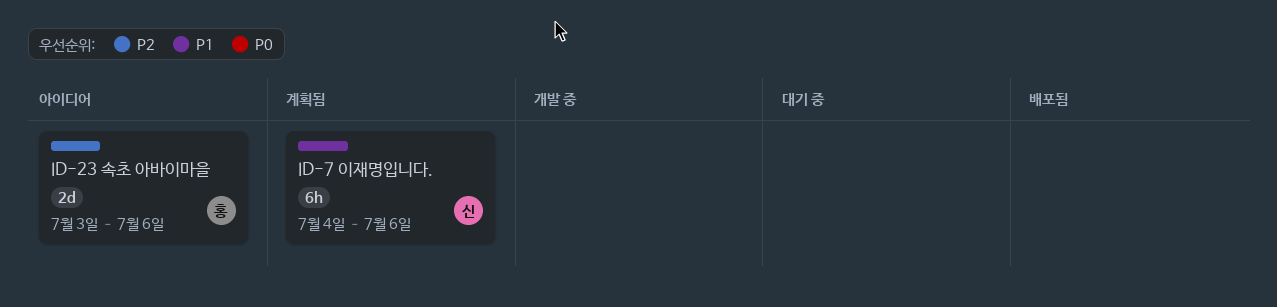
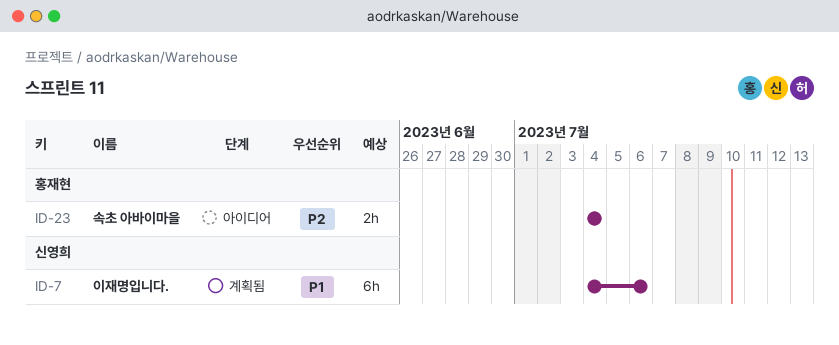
ID-23, estimate: 2d -> 2h
ID-23, start: Jul 3 -> Jul 4
ID-23, due: Jul 6 -> Jul 4

